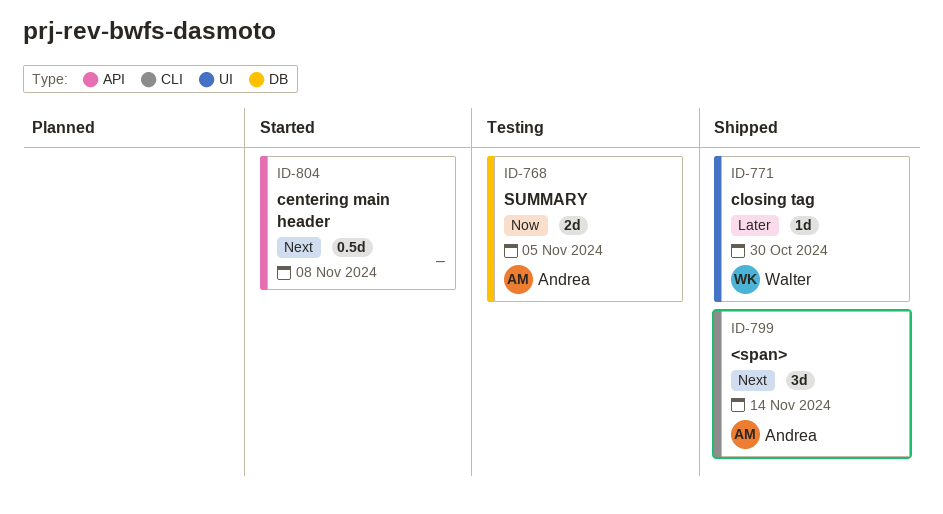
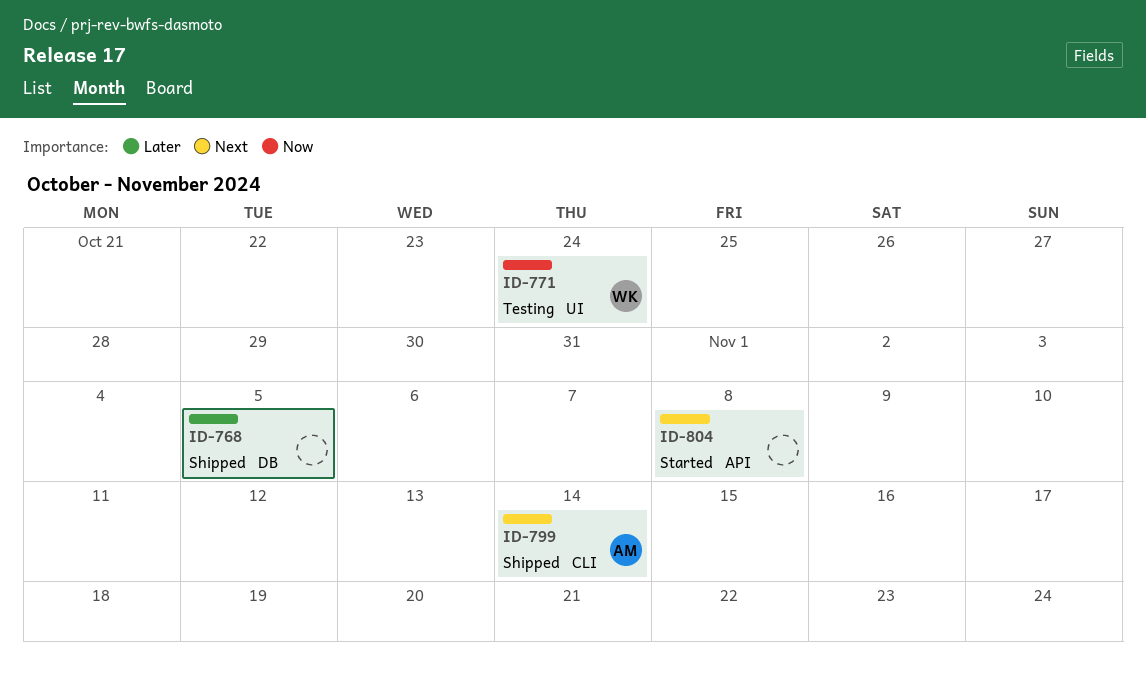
ID-768, status: Testing -> Shipped
ID-768, owner: Andrea -> none
ID-768, priority: Now -> Later
ID-771, status: Shipped -> Testing
ID-771, priority: Later -> Now
ID-771, due: Oct 30 -> Oct 24

